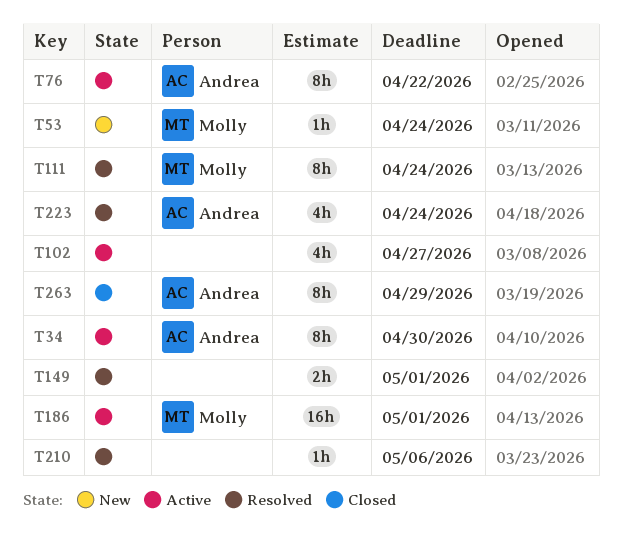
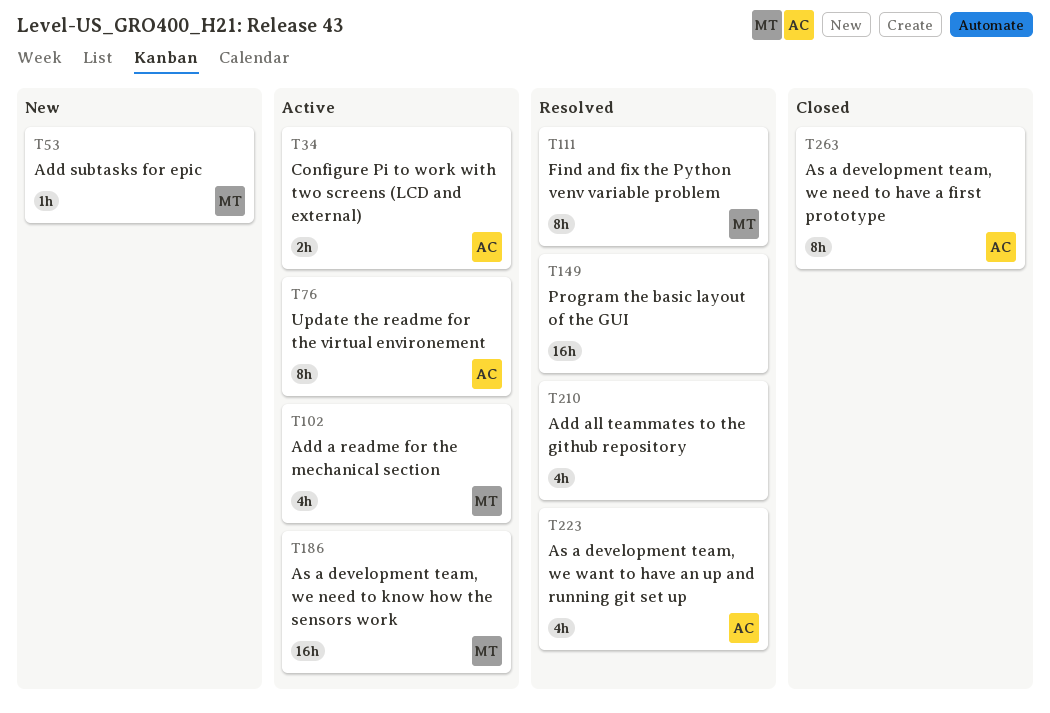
T34, estimate: 8h -> 2h
T102, owner: none -> Molly
T149, estimate: 2h -> 16h
T210, estimate: 1h -> 4h

